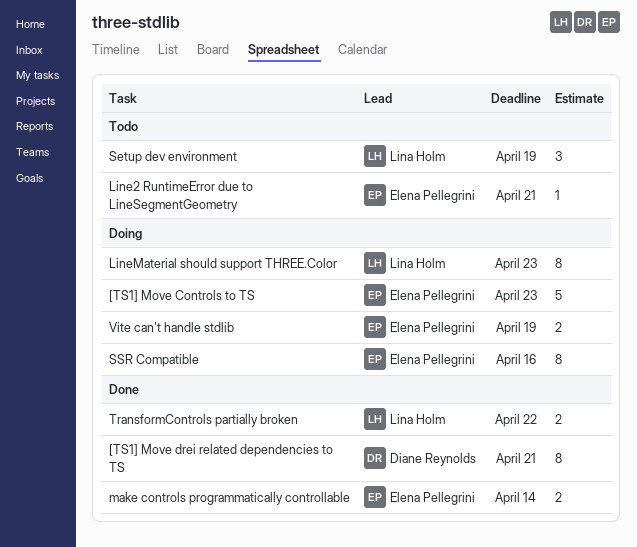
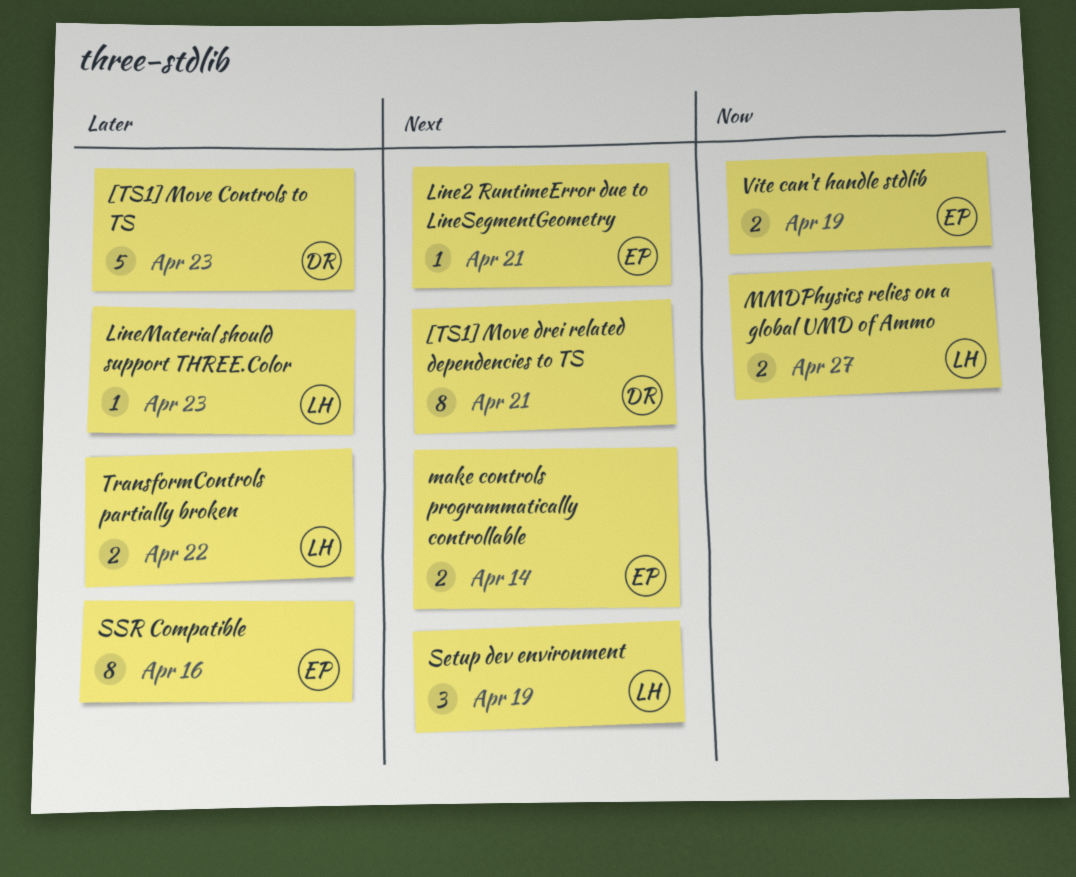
[TS1] Move Controls to TS, owner: Elena Pellegrini -> Diane Reynolds
LineMaterial should support THREE.Color, estimate: 8 -> 1
MMDPhysics relies on a global UMD of Ammo: none -> present

